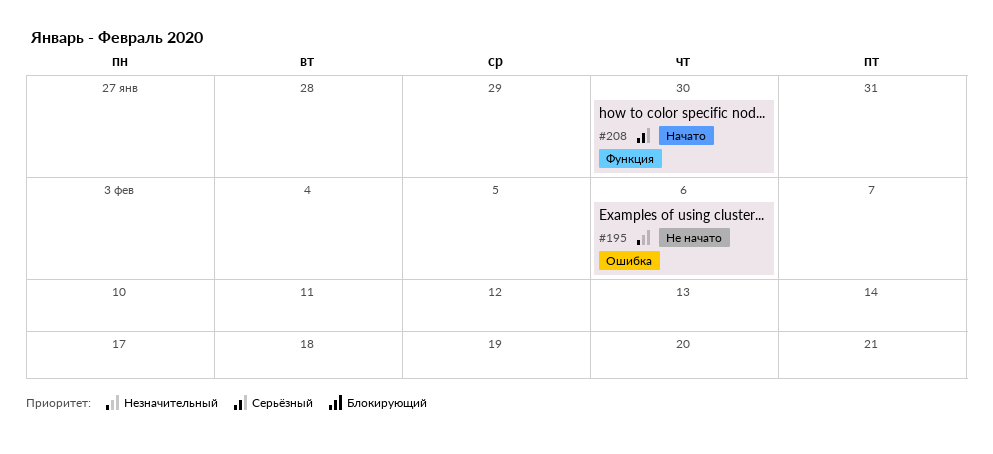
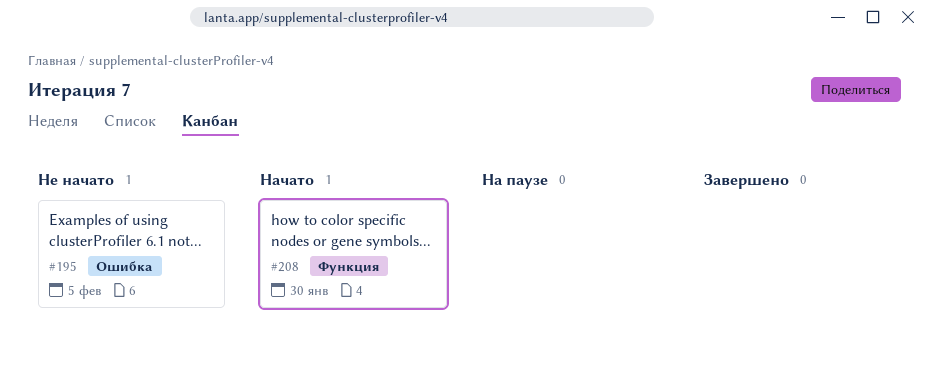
#195, due: Feb 6 -> Feb 5

